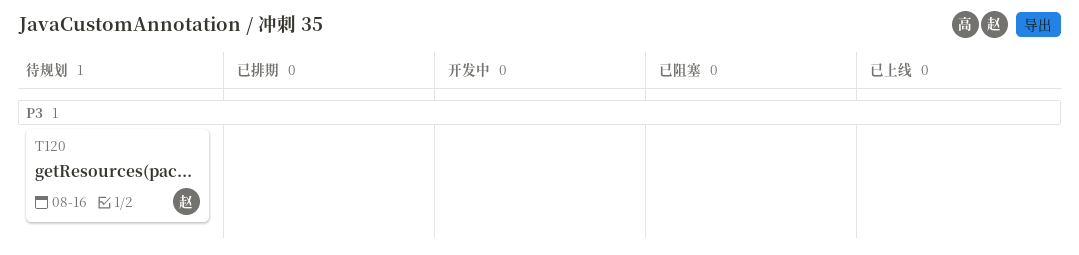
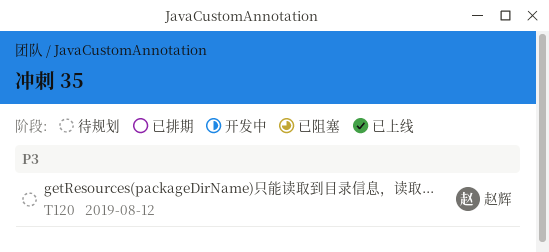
T120, due: Aug 16 -> Aug 12

